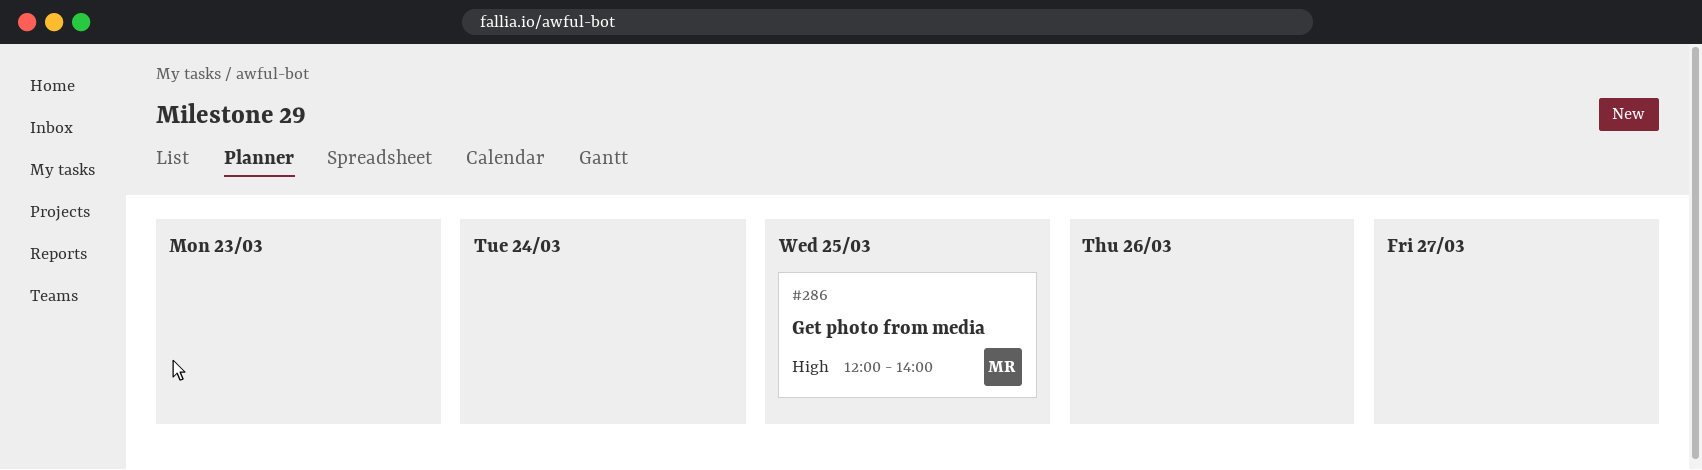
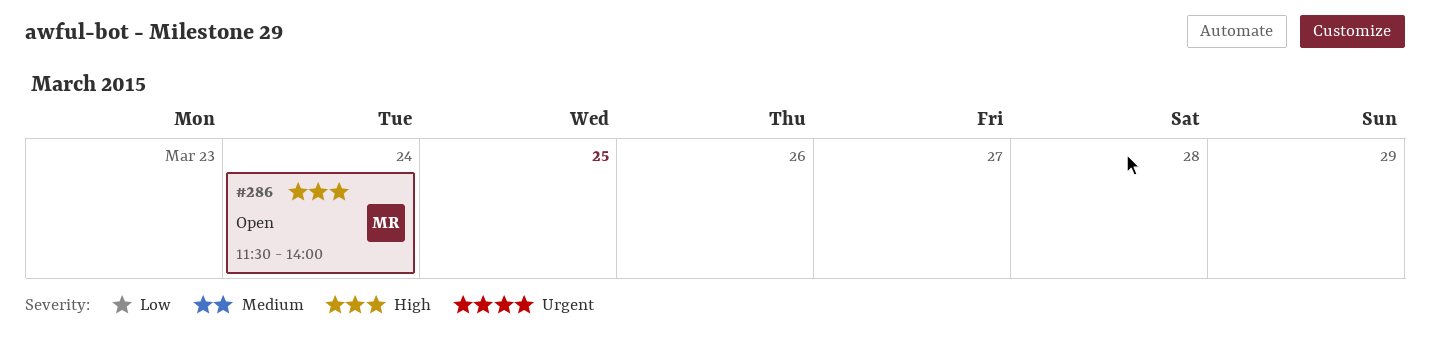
#286, day: Mar 25 -> Mar 24
#286, begins: 12:00 -> 11:30

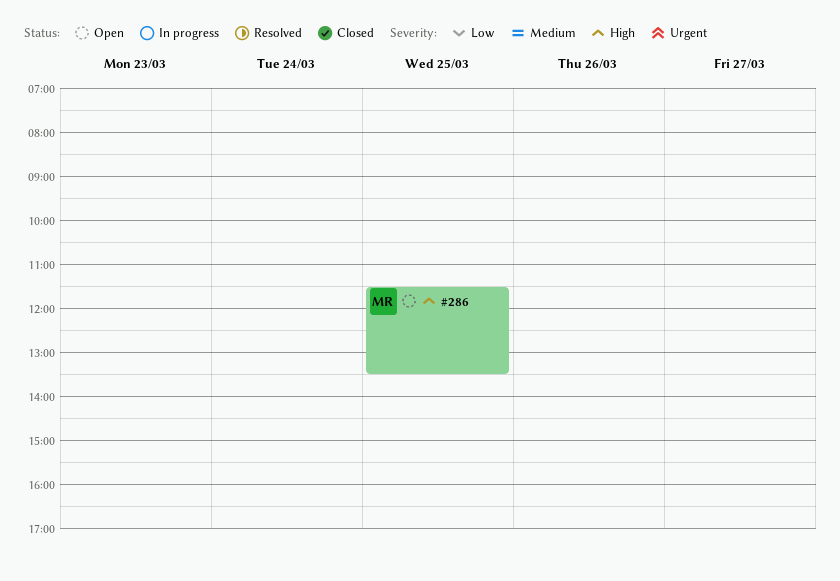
#286, day: Mar 24 -> Mar 25
#286, ends: 14:00 -> 13:30

